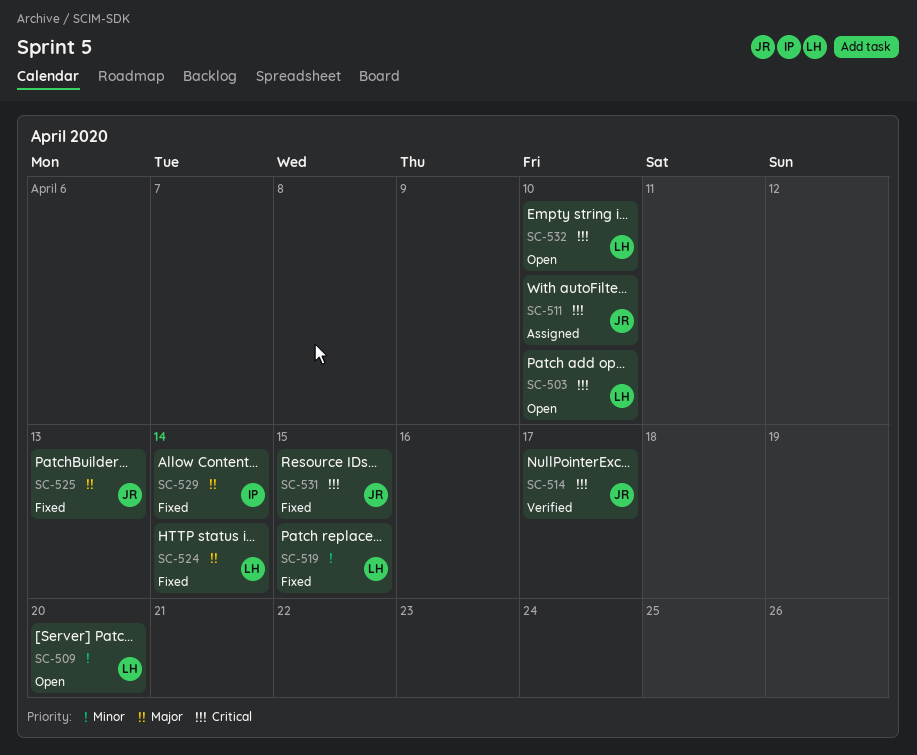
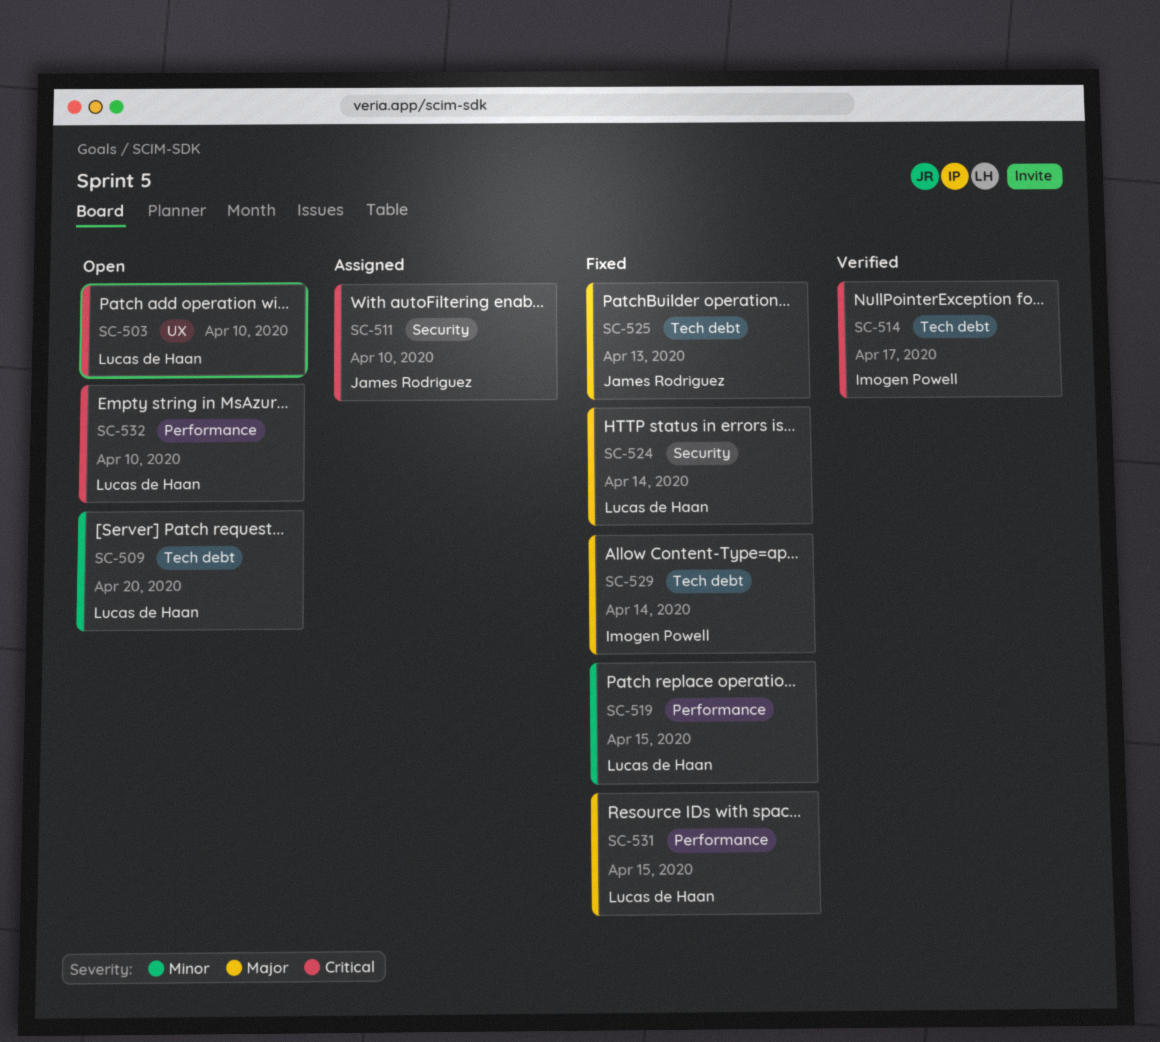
SC-514, owner: James Rodriguez -> Imogen Powell
SC-531, owner: James Rodriguez -> Lucas de Haan
SC-531, priority: Critical -> Major

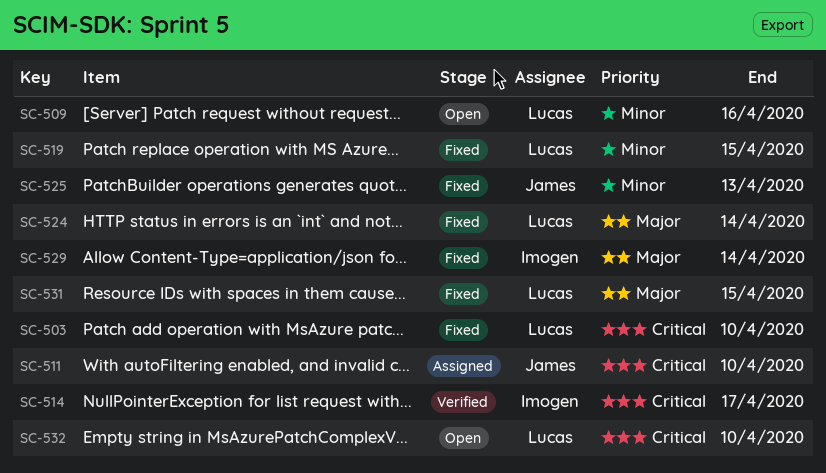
SC-503, status: Open -> Fixed
SC-509, due: Apr 20 -> Apr 16
SC-525, priority: Major -> Minor

